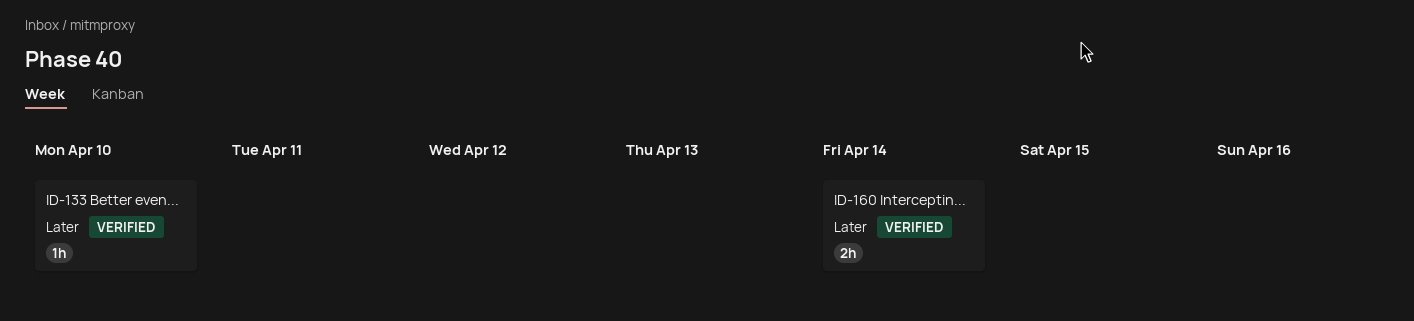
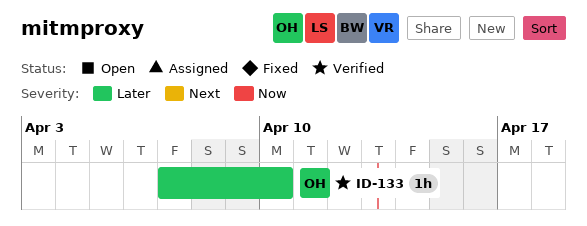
ID-160: present -> none

